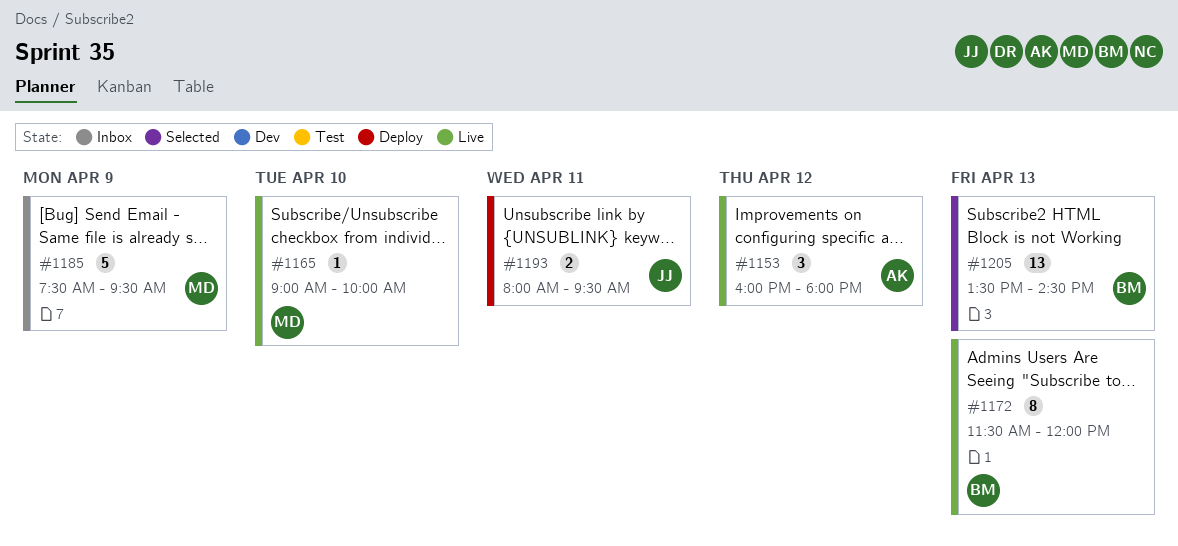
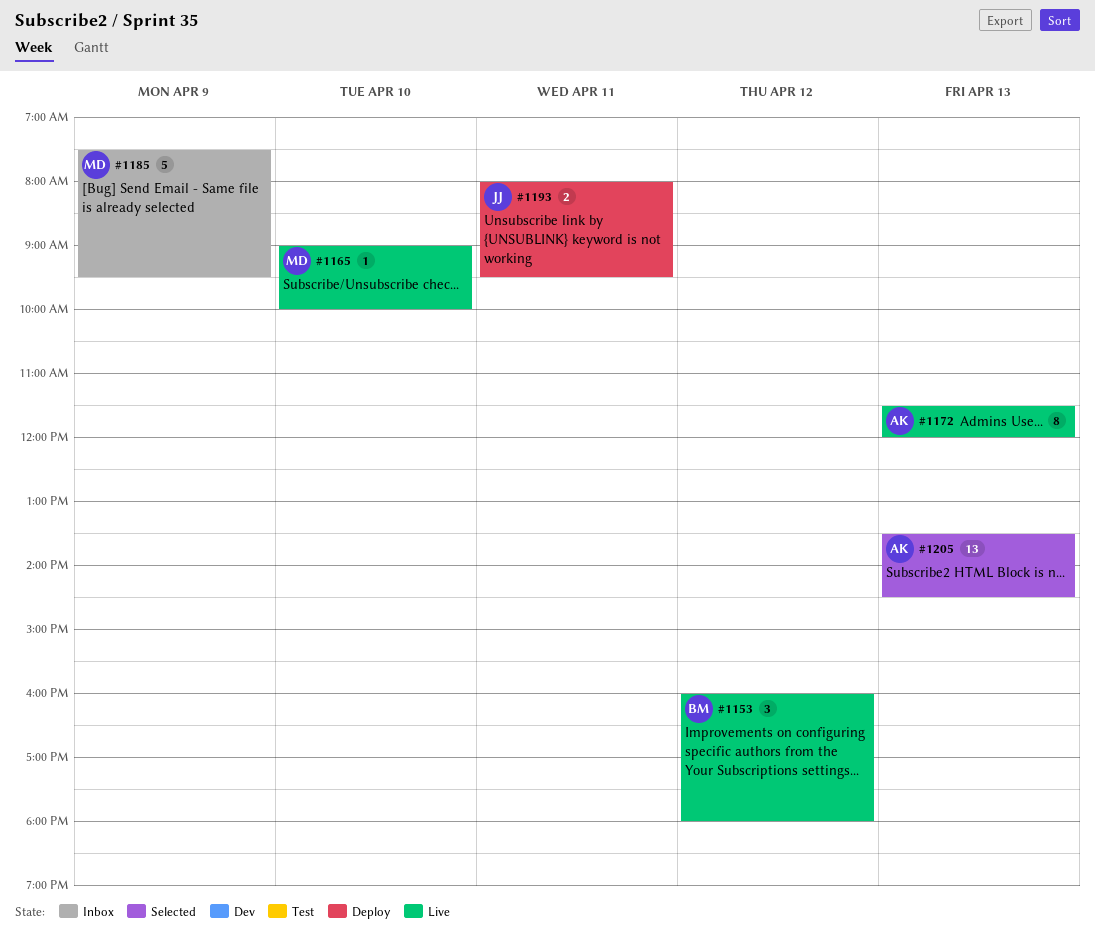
#1153, owner: AK -> BM
#1172, owner: BM -> AK
#1205, owner: BM -> AK

